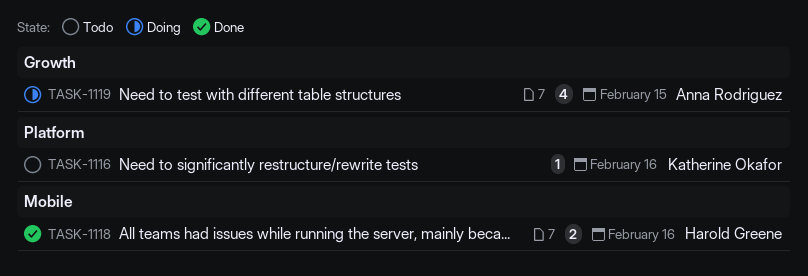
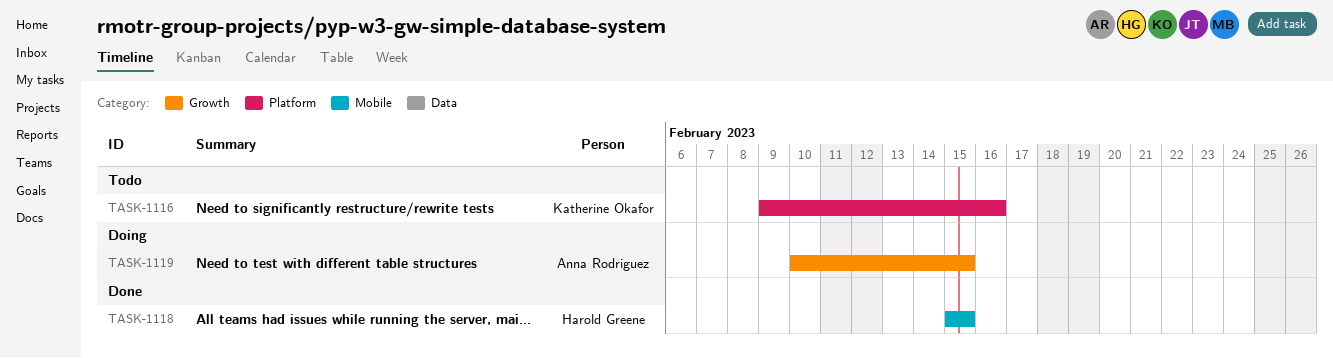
TASK-1118, due: Feb 16 -> Feb 15

